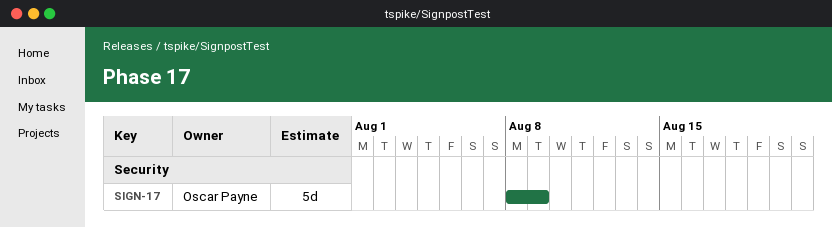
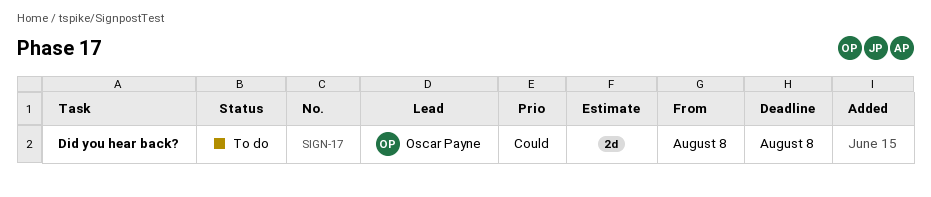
SIGN-17, estimate: 5d -> 2d
SIGN-17, due: Aug 9 -> Aug 8

